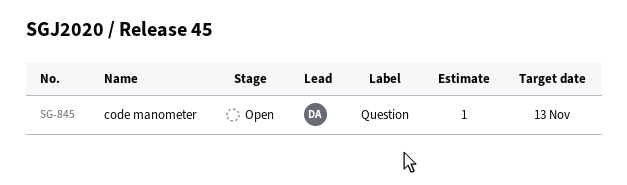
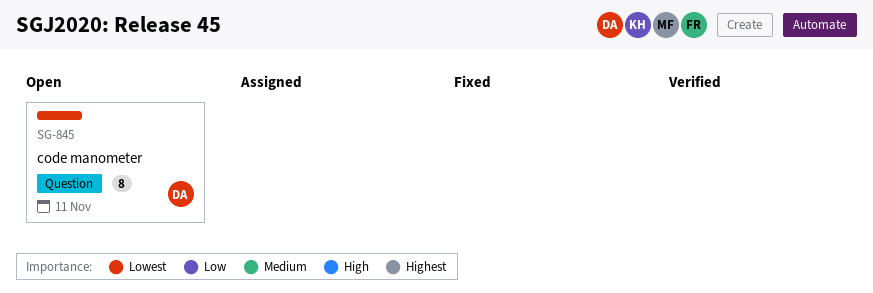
SG-845, estimate: 1 -> 8
SG-845, due: Nov 13 -> Nov 11

